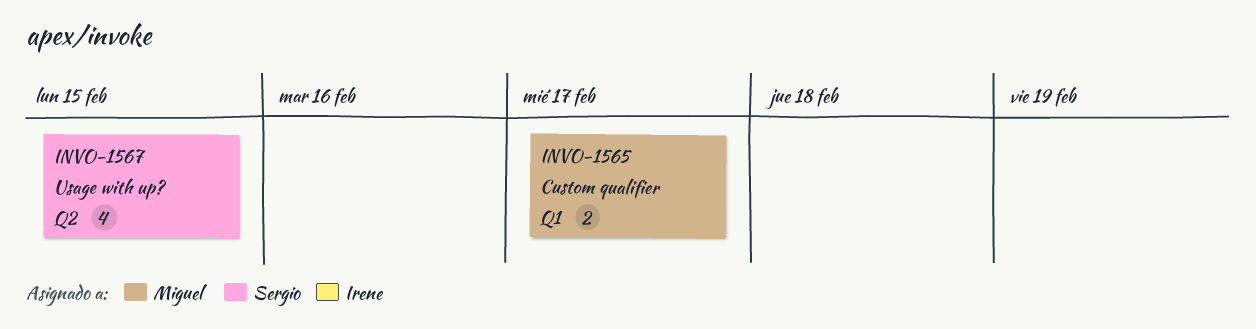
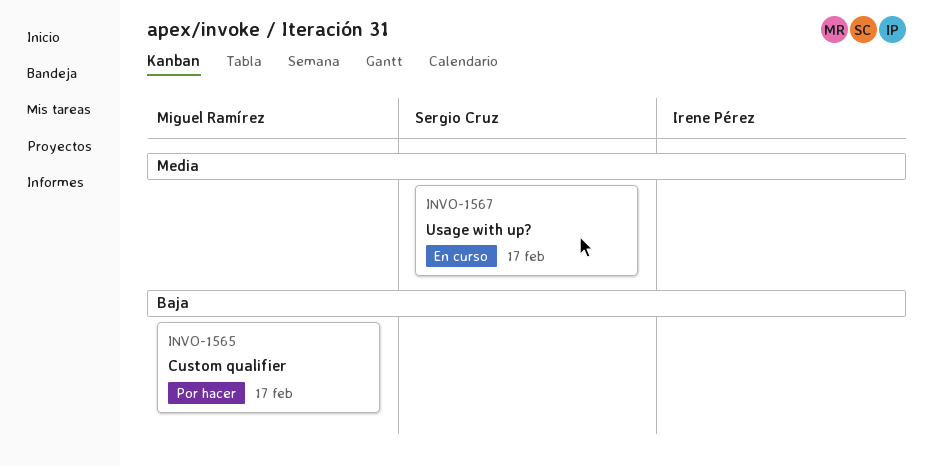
INVO-1567, due: Feb 15 -> Feb 17

